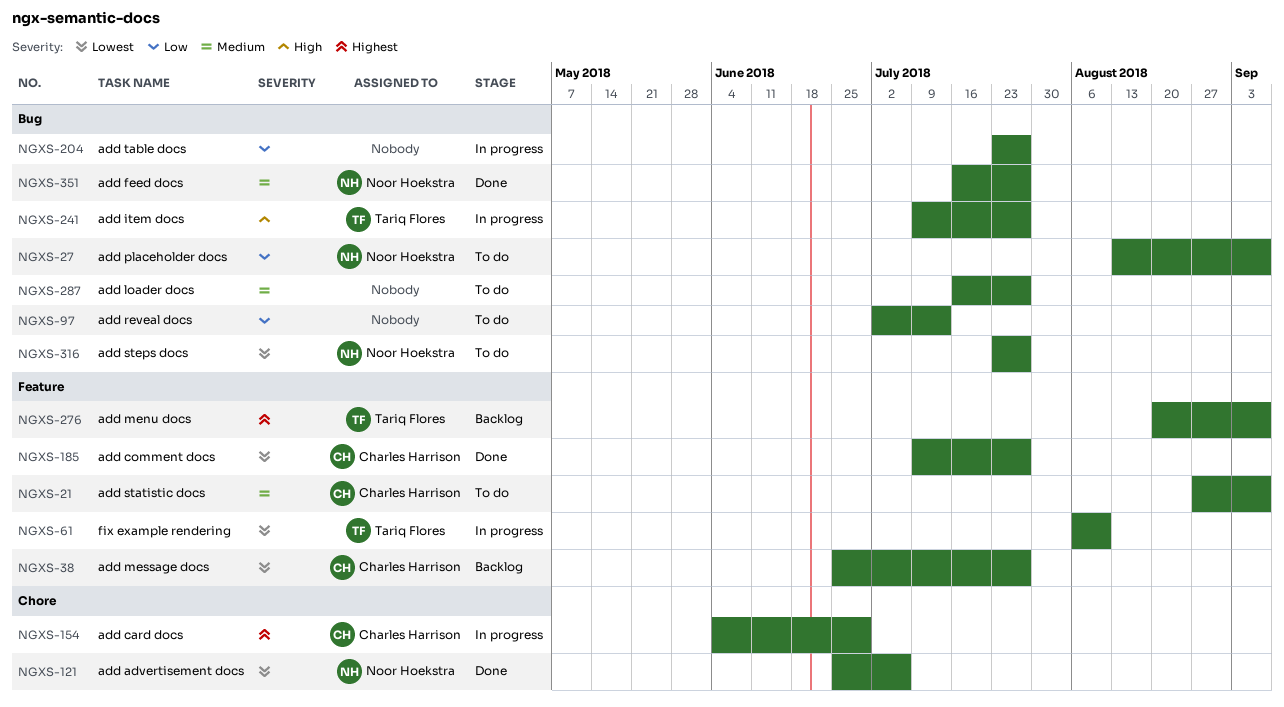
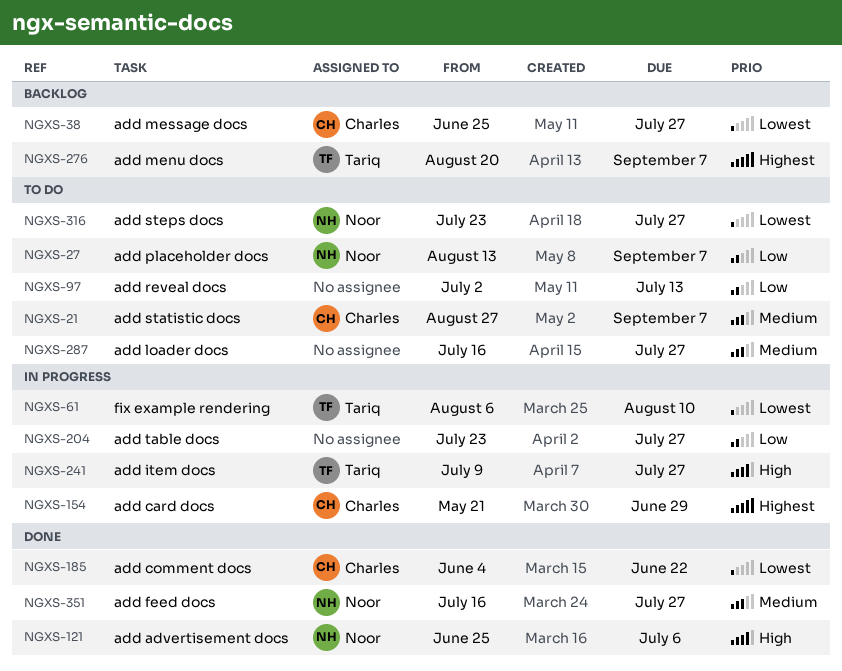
NGXS-121, priority: Lowest -> High
NGXS-154, start: Jun 4 -> May 21
NGXS-185, start: Jul 9 -> Jun 4
NGXS-185, due: Jul 27 -> Jun 22

